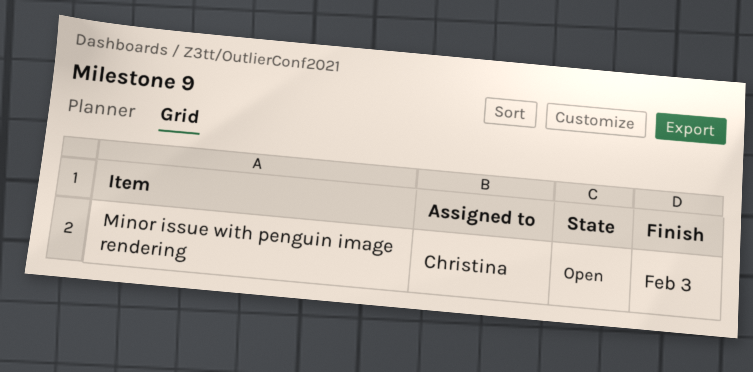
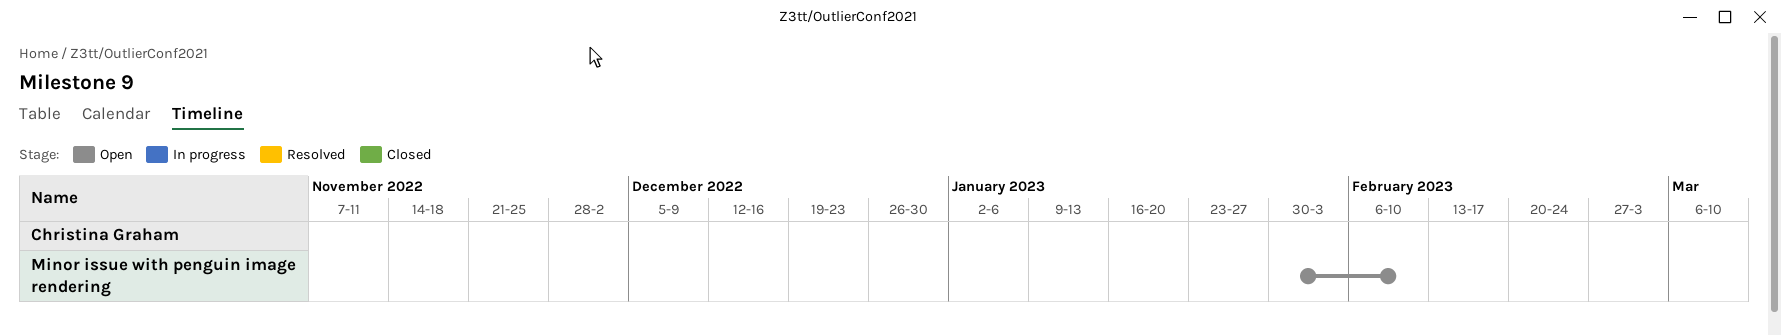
Minor issue with penguin image rendering, due: Feb 3 -> Feb 10

